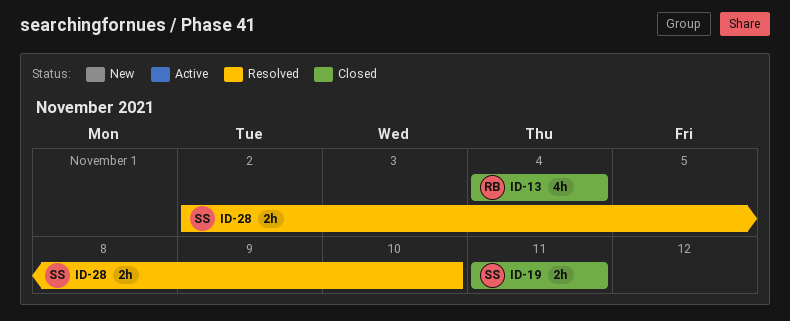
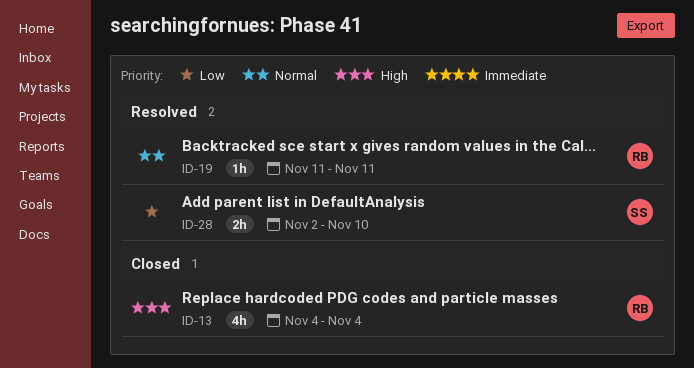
ID-19, status: Closed -> Resolved
ID-19, owner: SS -> RB
ID-19, estimate: 2h -> 1h

